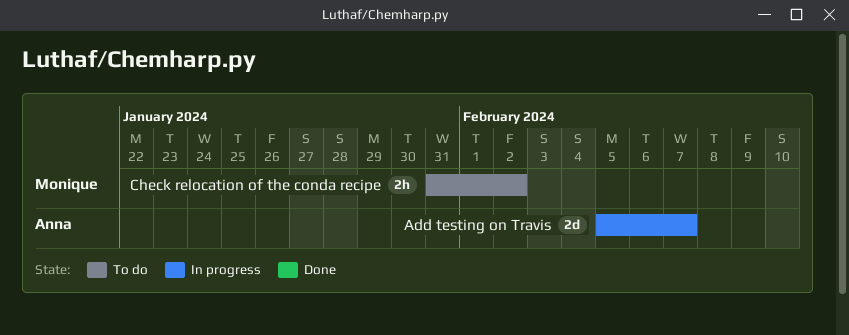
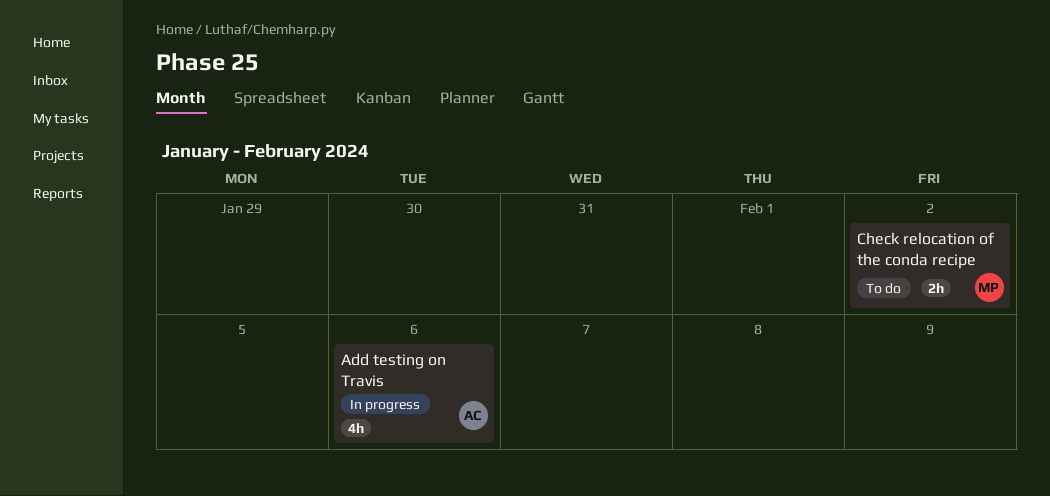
Add testing on Travis, estimate: 2d -> 4h
Add testing on Travis, due: Feb 7 -> Feb 6

